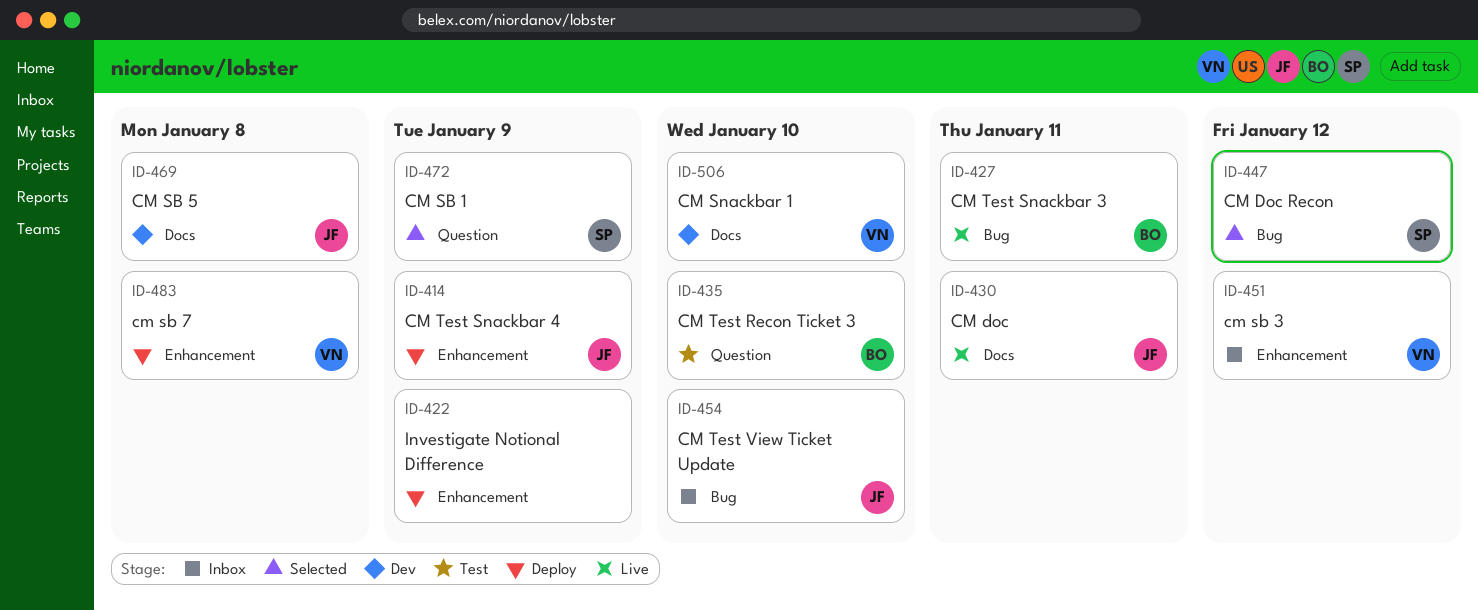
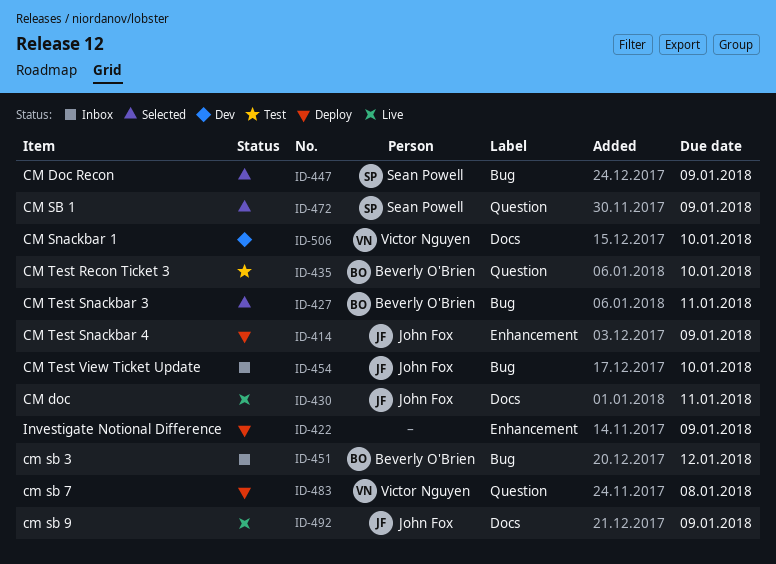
ID-427, status: Live -> Selected
ID-447, due: Jan 12 -> Jan 9
ID-451, owner: Victor Nguyen -> Beverly O'Brien
ID-451, label: Enhancement -> Bug
ID-469: present -> none
ID-483, label: Enhancement -> Question
ID-492: none -> present

